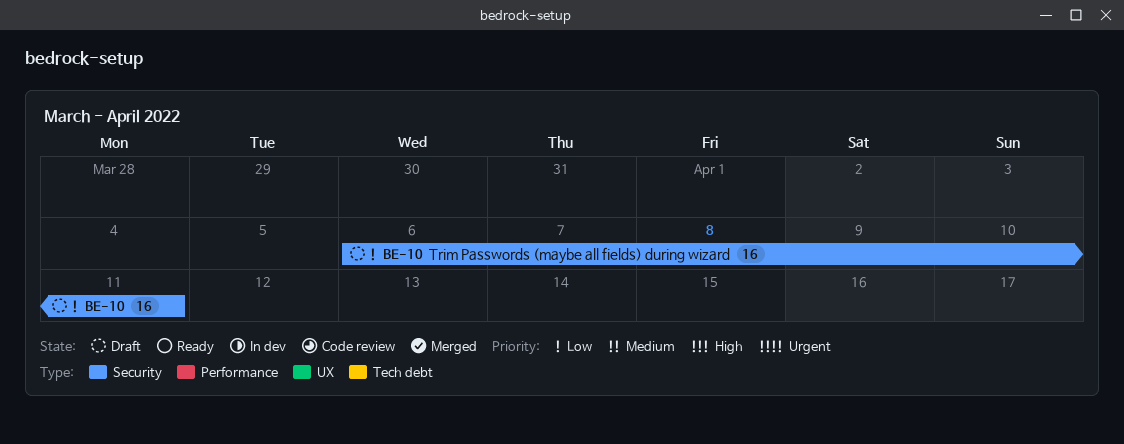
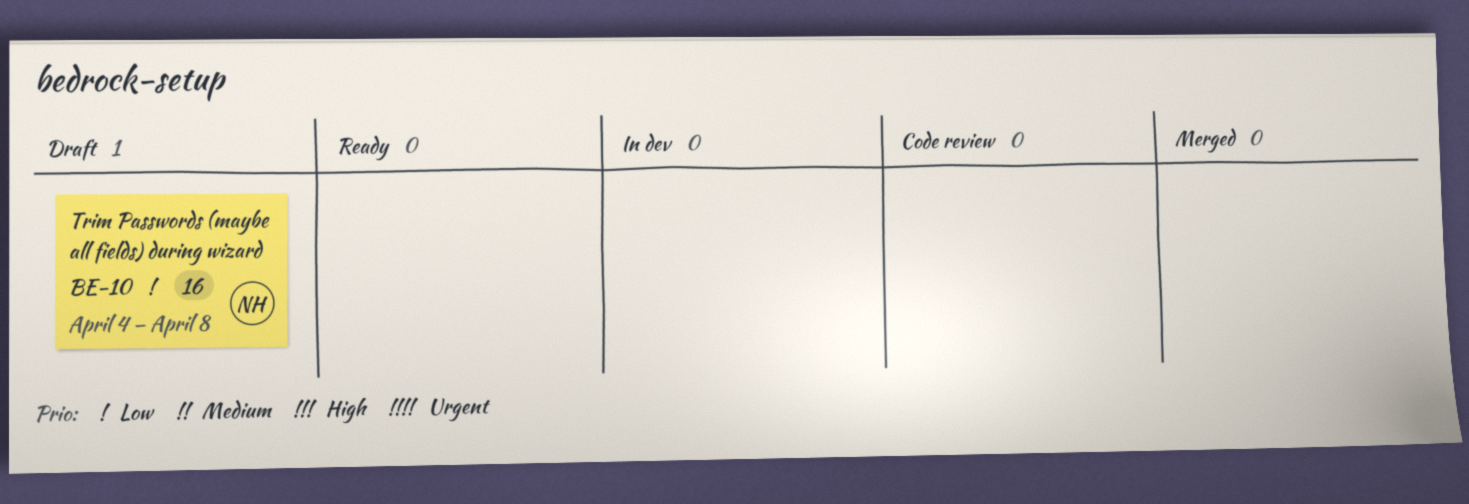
BE-10, start: Apr 6 -> Apr 4
BE-10, due: Apr 11 -> Apr 8

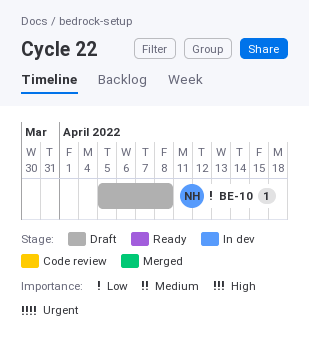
BE-10, estimate: 16 -> 1
BE-10, start: Apr 4 -> Apr 5

